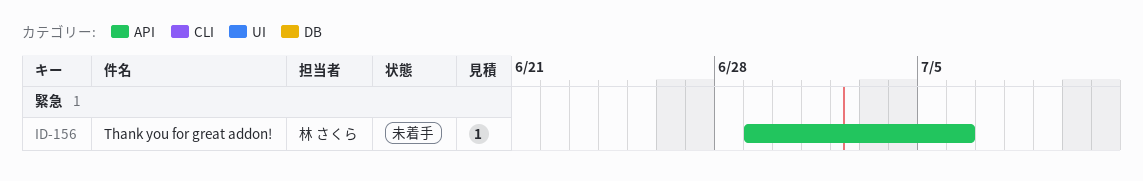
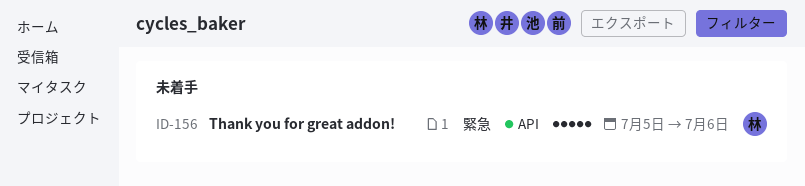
ID-156, estimate: 1 -> 5
ID-156, start: Jun 29 -> Jul 5

